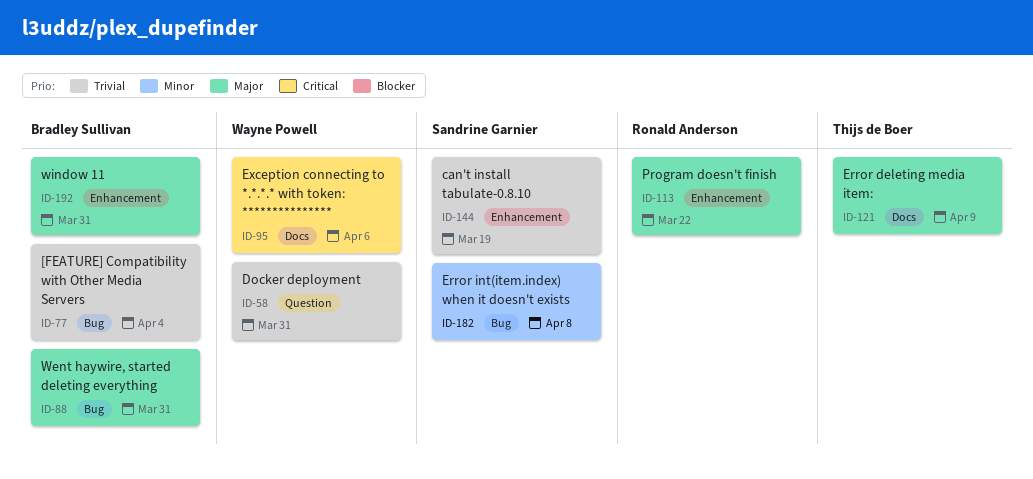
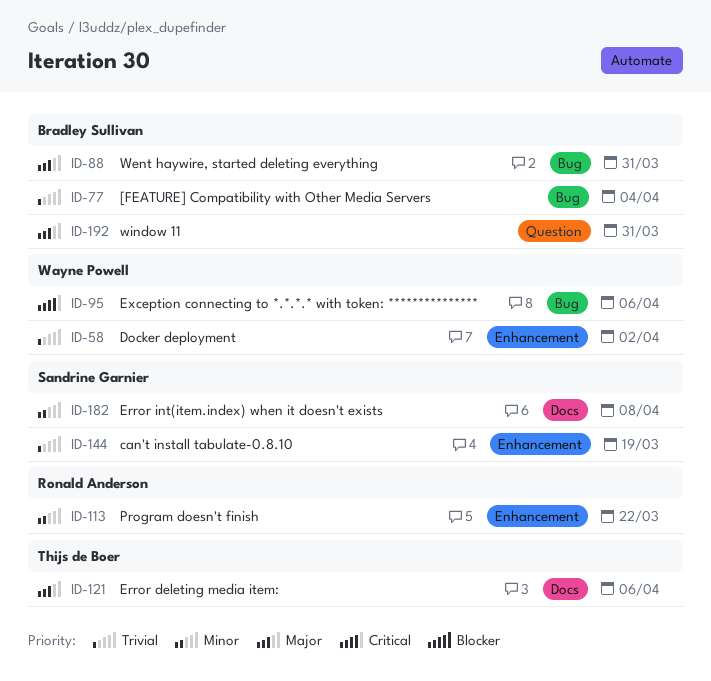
ID-58, label: Question -> Enhancement
ID-58, due: Mar 31 -> Apr 2
ID-95, label: Docs -> Bug
ID-113, priority: Major -> Minor
ID-121, due: Apr 9 -> Apr 6
ID-182, label: Bug -> Docs
ID-192, label: Enhancement -> Question

